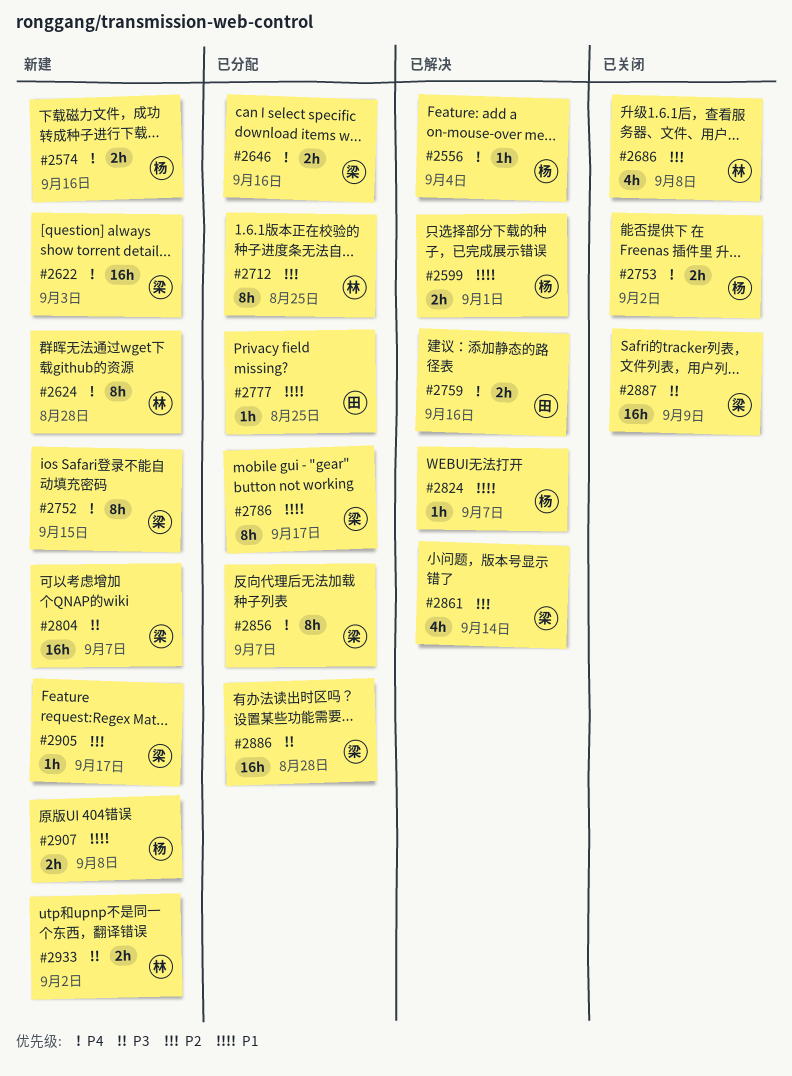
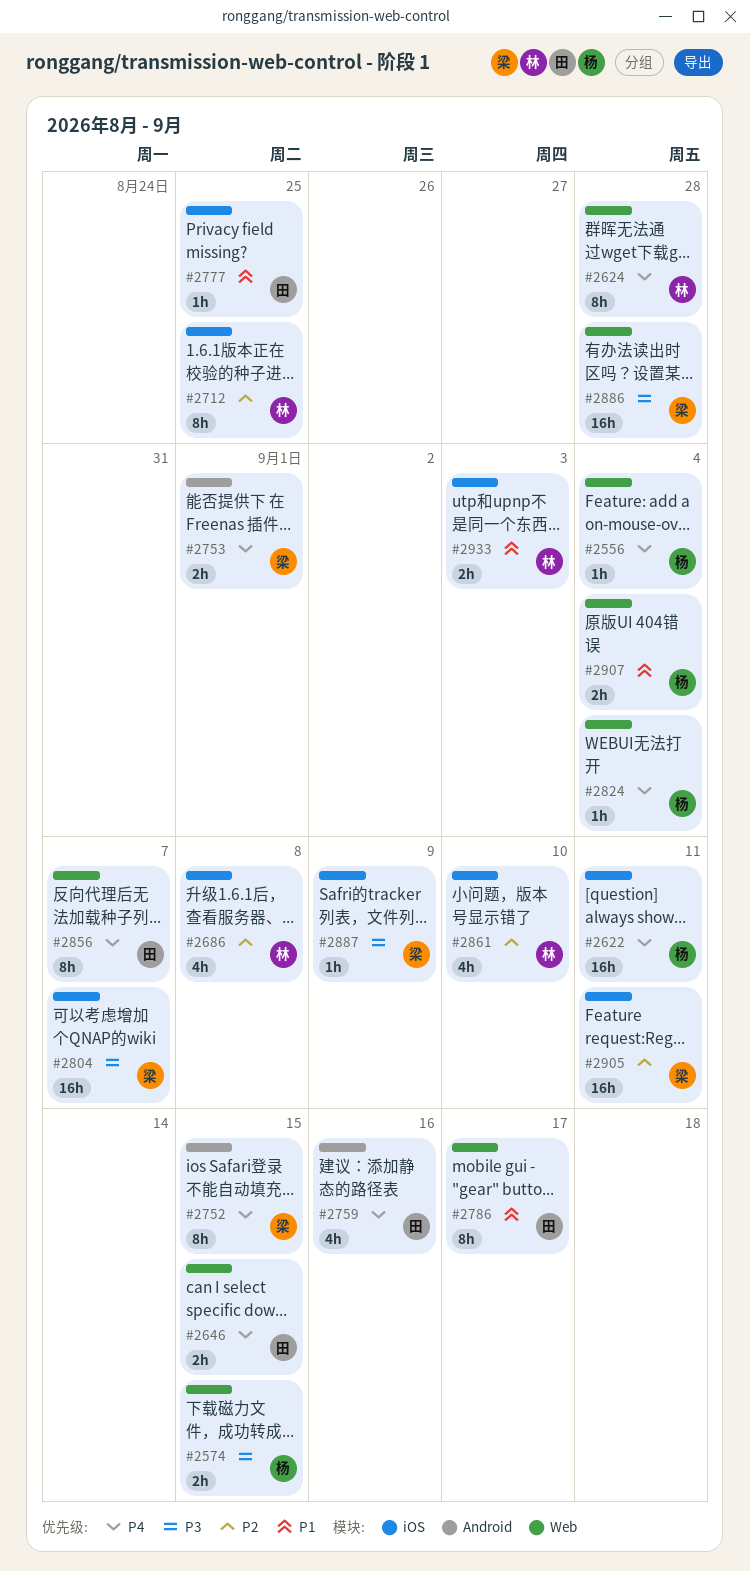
#2574, priority: P4 -> P3
#2574, due: Sep 16 -> Sep 15
#2599: present -> none
#2622, owner: 梁 -> 杨
#2622, due: Sep 3 -> Sep 11
#2646, owner: 梁 -> 田
#2646, due: Sep 16 -> Sep 15
#2753, owner: 杨 -> 梁
#2753, due: Sep 2 -> Sep 1
#2759, estimate: 2h -> 4h
#2786, owner: 梁 -> 田
#2824, priority: P1 -> P4
#2824, due: Sep 7 -> Sep 4
#2856, owner: 梁 -> 田
#2861, owner: 梁 -> 林
#2861, due: Sep 14 -> Sep 10
#2887, estimate: 16h -> 1h
#2905, estimate: 1h -> 16h
#2905, due: Sep 17 -> Sep 11
#2907, due: Sep 8 -> Sep 4
#2933, priority: P3 -> P1
#2933, due: Sep 2 -> Sep 3

